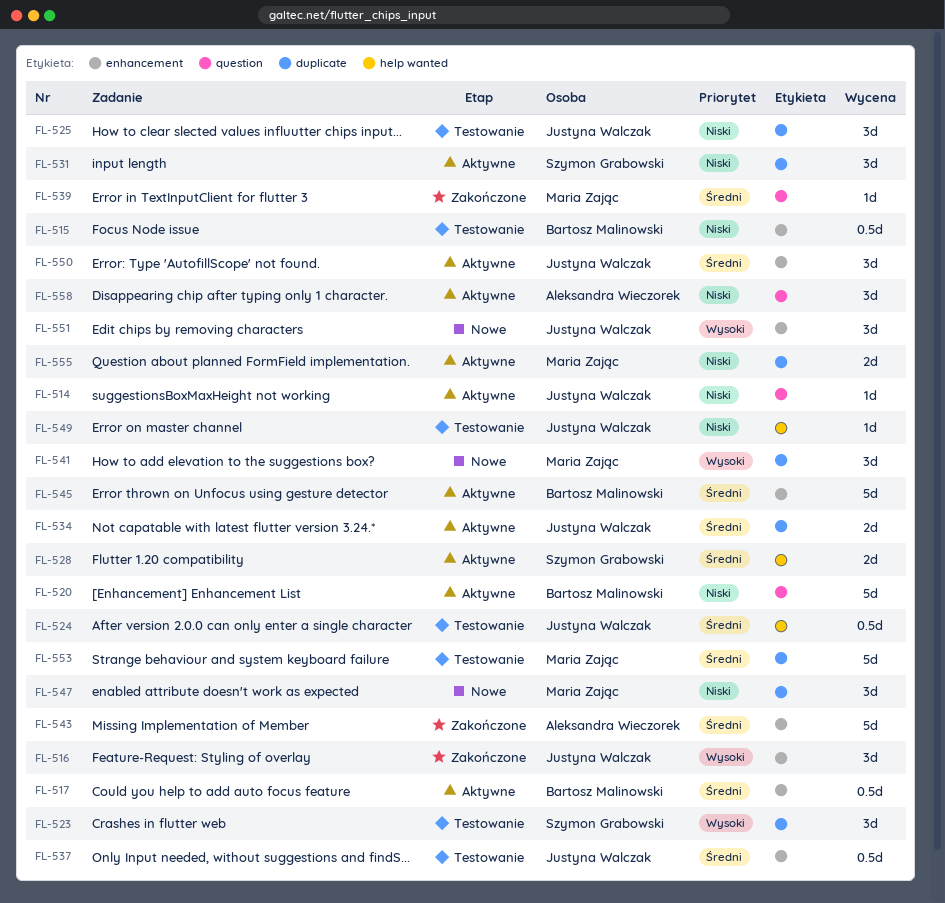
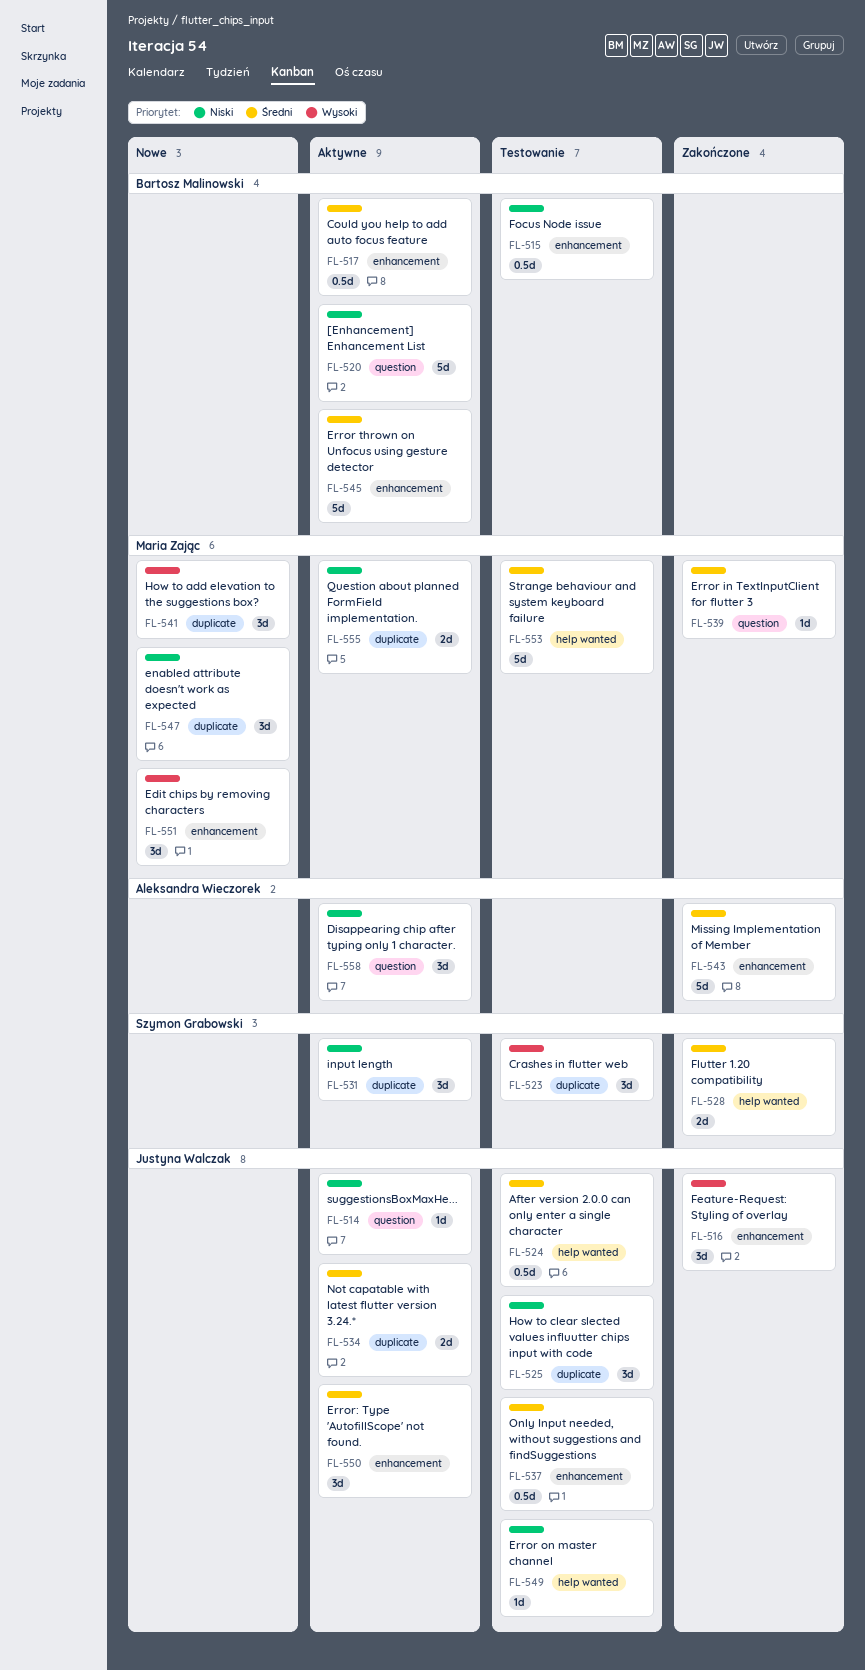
FL-528, status: Aktywne -> Zakończone
FL-551, owner: Justyna Walczak -> Maria Zając
FL-553, label: duplicate -> help wanted

